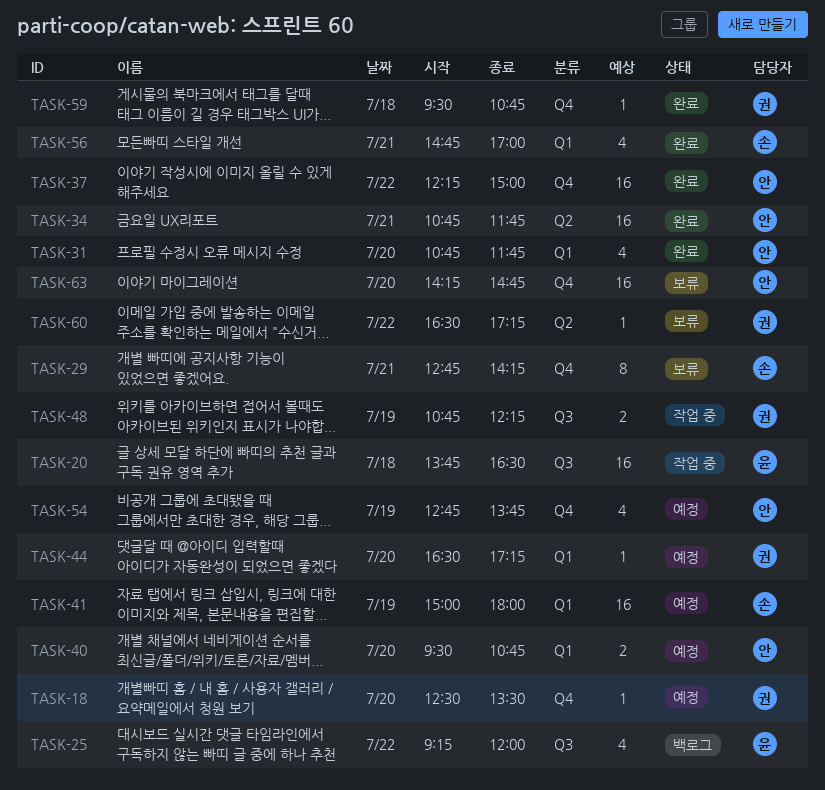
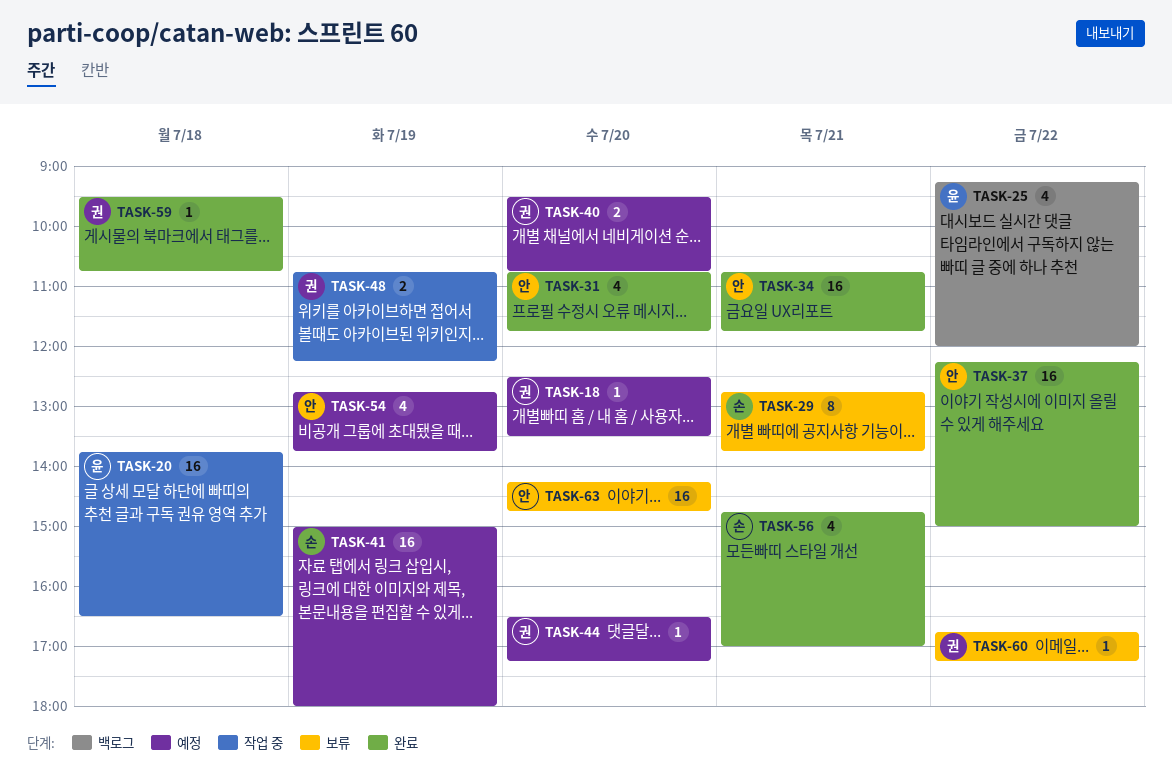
TASK-29, ends: 14:15 -> 13:45
TASK-40, owner: 안 -> 권
TASK-60, begins: 16:30 -> 16:45

